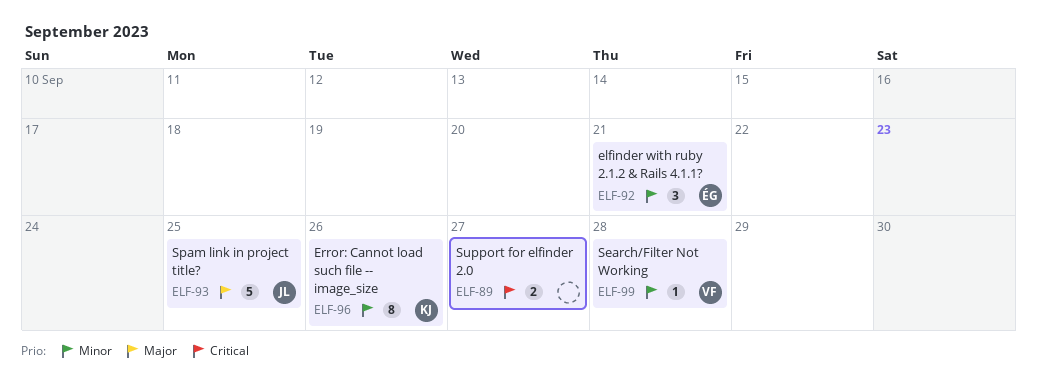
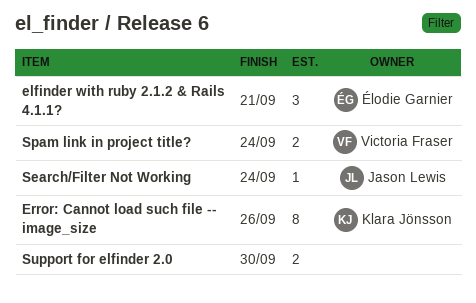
Search/Filter Not Working, owner: Victoria Fraser -> Jason Lewis
Search/Filter Not Working, due: Sep 28 -> Sep 24
Spam link in project title?, owner: Jason Lewis -> Victoria Fraser
Spam link in project title?, estimate: 5 -> 2
Spam link in project title?, due: Sep 25 -> Sep 24
Support for elfinder 2.0, due: Sep 27 -> Sep 30

